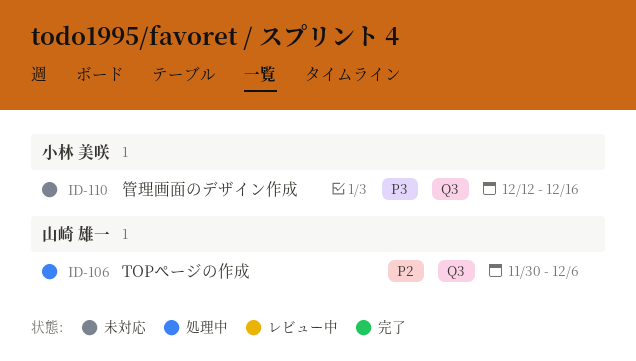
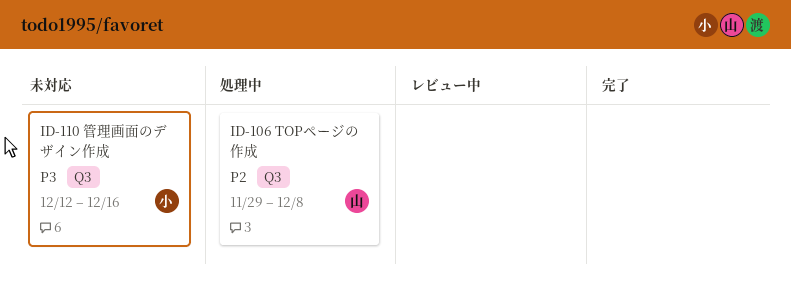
ID-106, start: Nov 30 -> Nov 29
ID-106, due: Dec 6 -> Dec 8

